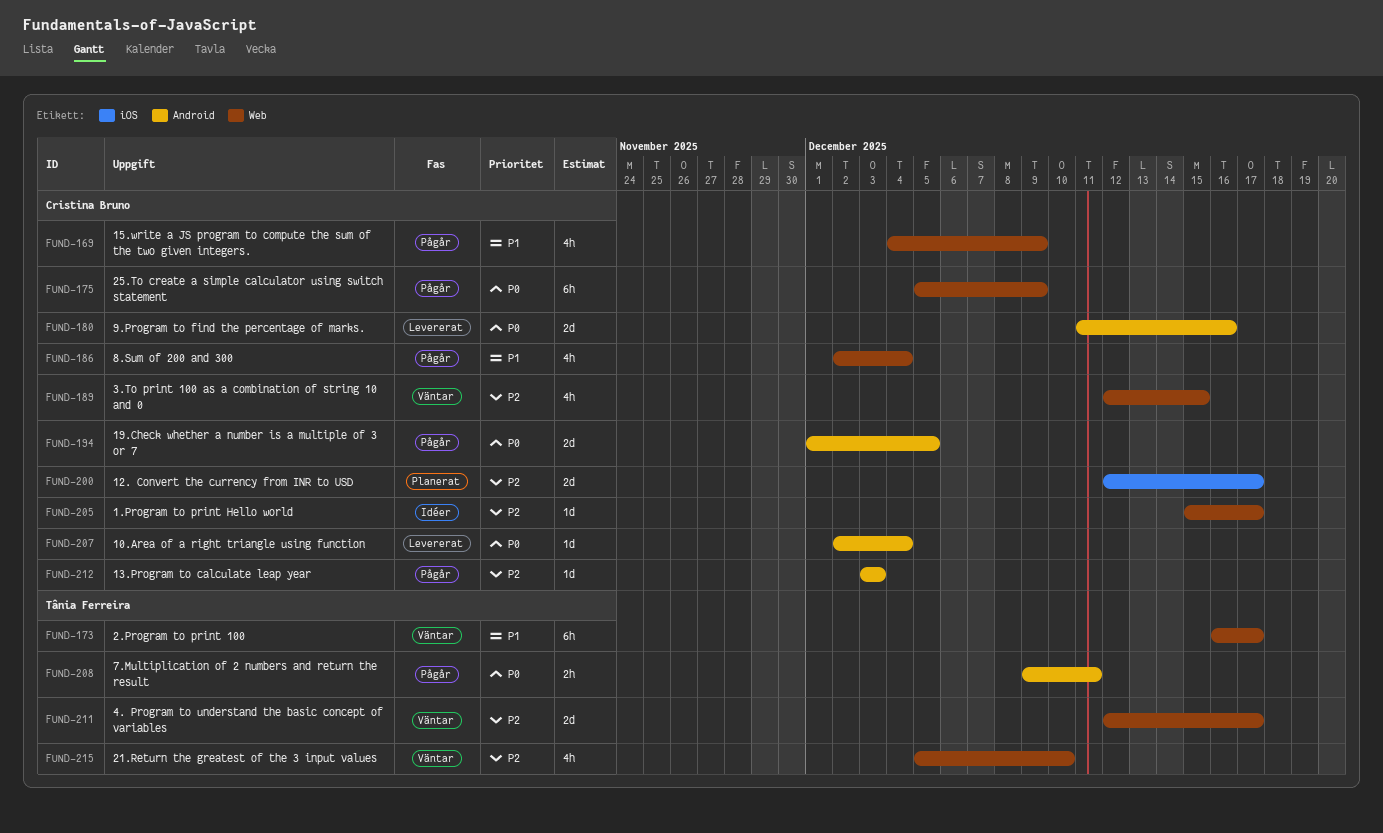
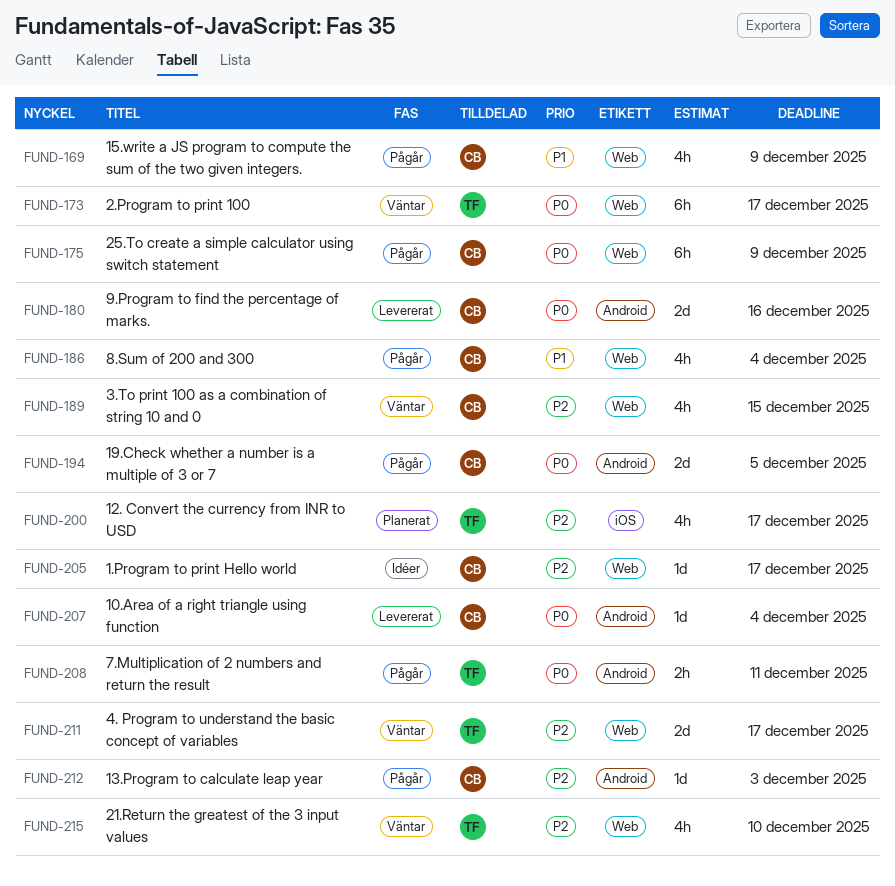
FUND-173, priority: P1 -> P0
FUND-200, owner: Cristina Bruno -> Tânia Ferreira
FUND-200, estimate: 2d -> 4h

